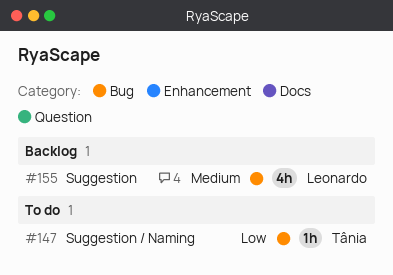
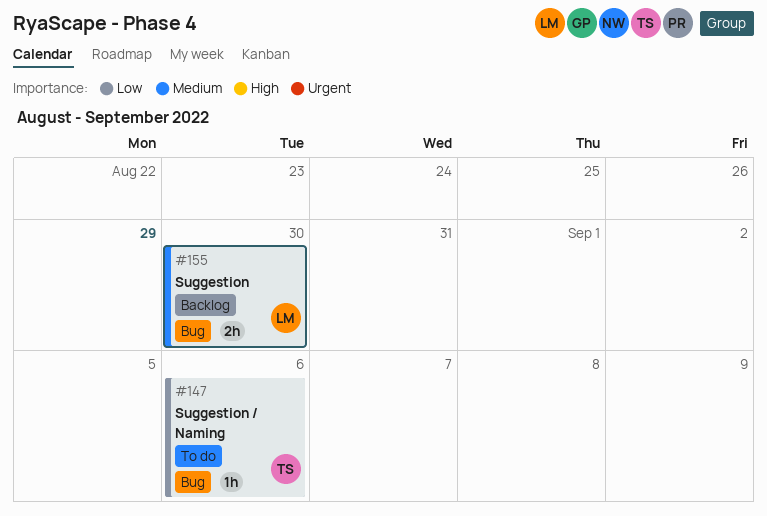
#155, estimate: 4h -> 2h

